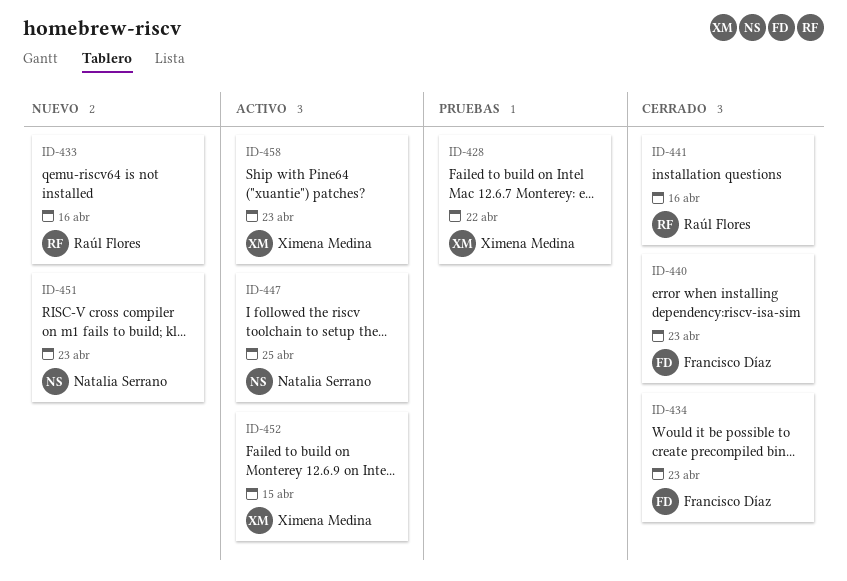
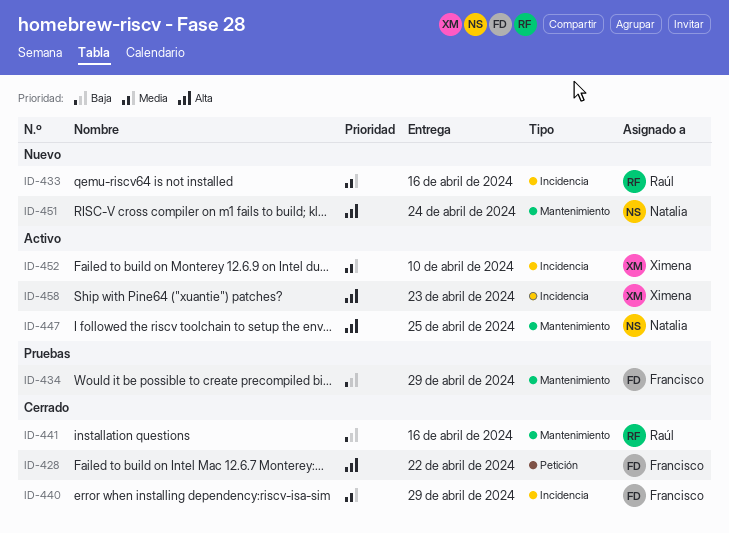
ID-428, status: Pruebas -> Cerrado
ID-428, owner: Ximena Medina -> Francisco Díaz
ID-434, status: Cerrado -> Pruebas
ID-434, due: Apr 23 -> Apr 29
ID-440, due: Apr 23 -> Apr 29
ID-451, due: Apr 23 -> Apr 24
ID-452, due: Apr 15 -> Apr 10

